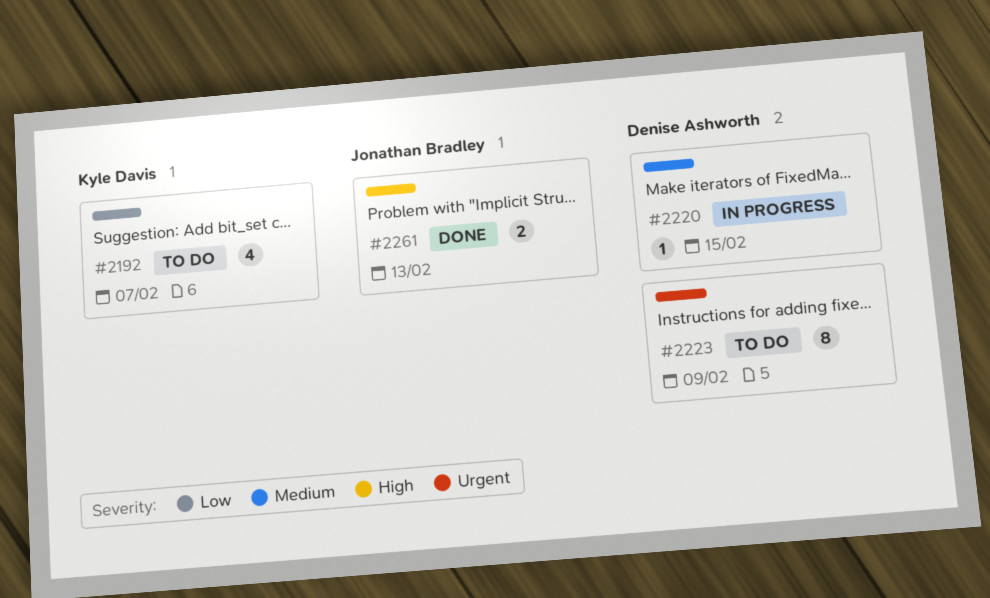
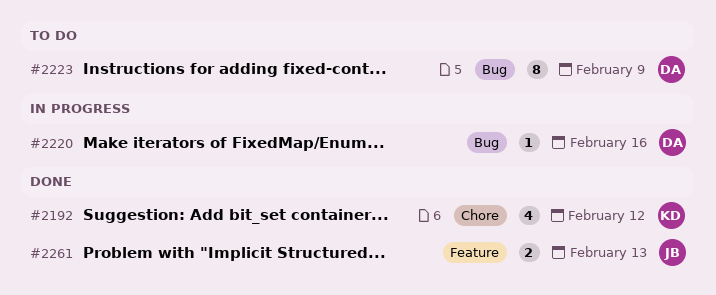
#2192, status: To do -> Done
#2192, due: Feb 7 -> Feb 12
#2220, due: Feb 15 -> Feb 16

